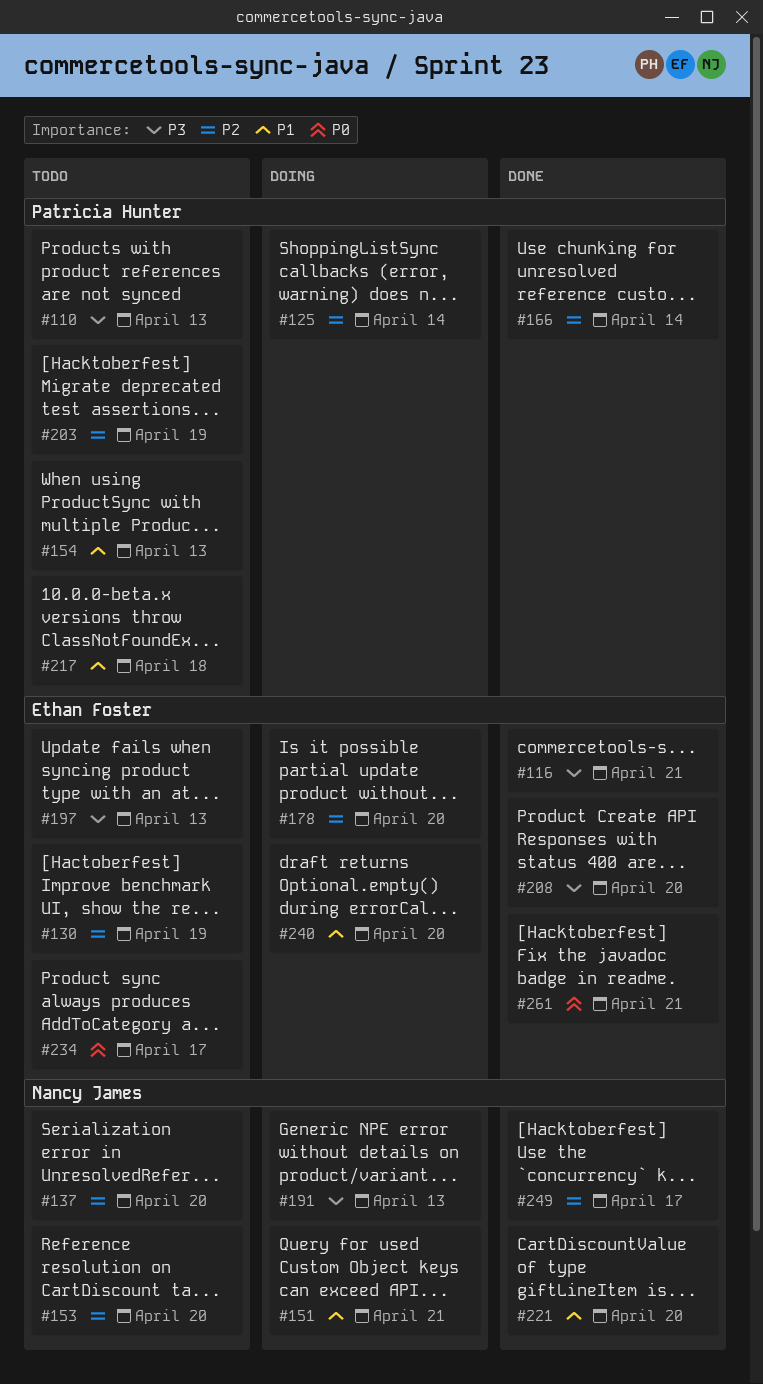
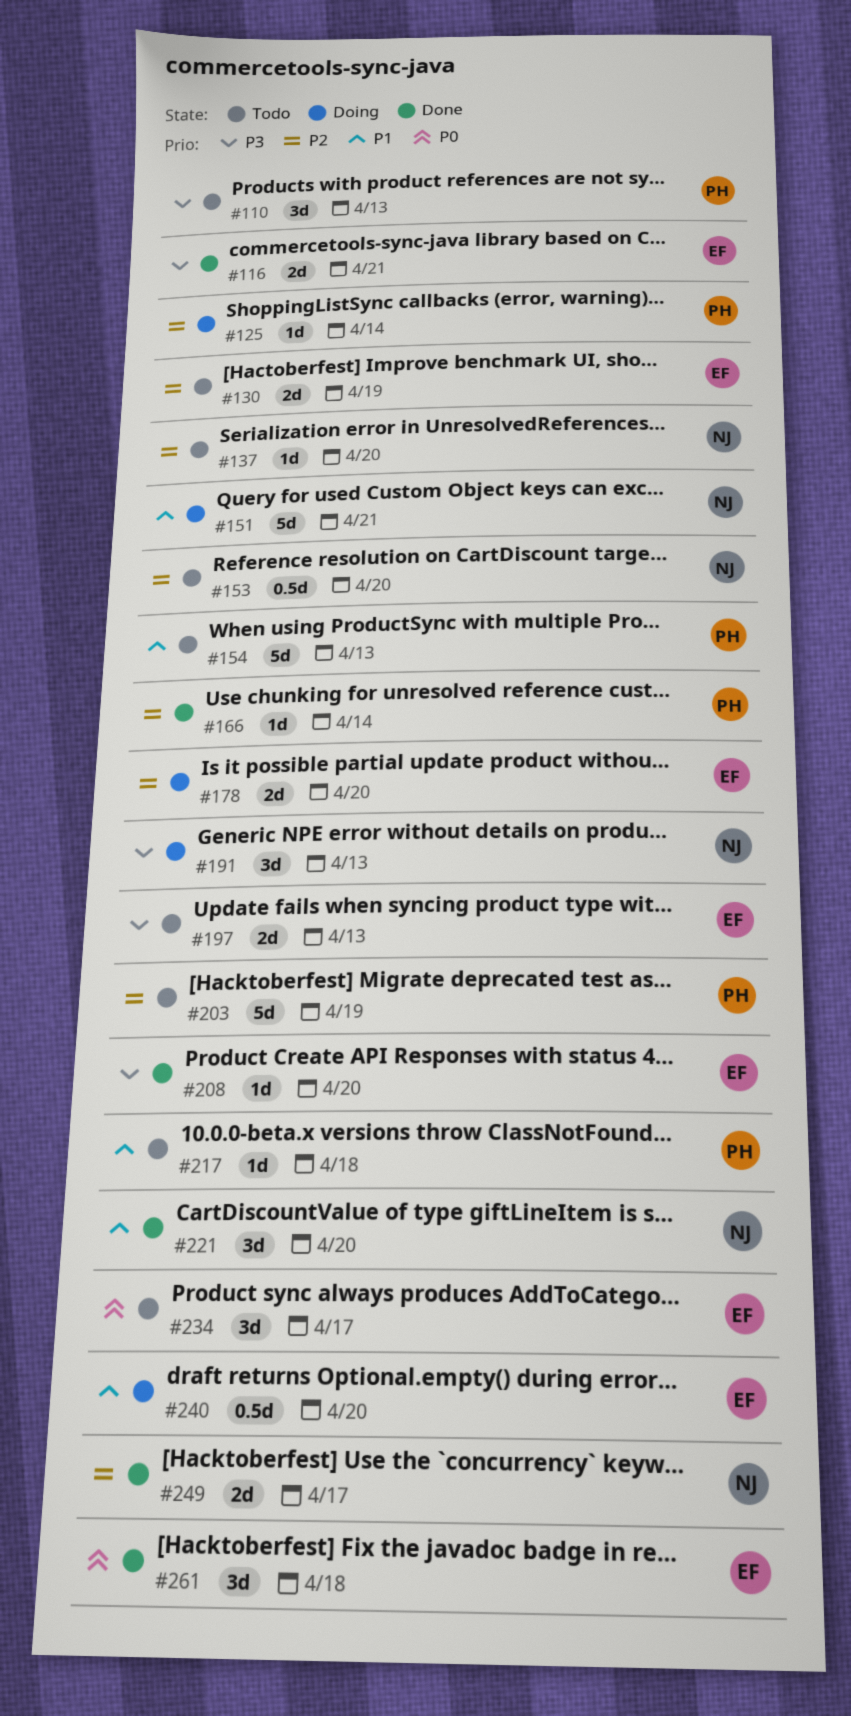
#261, due: Apr 21 -> Apr 18

